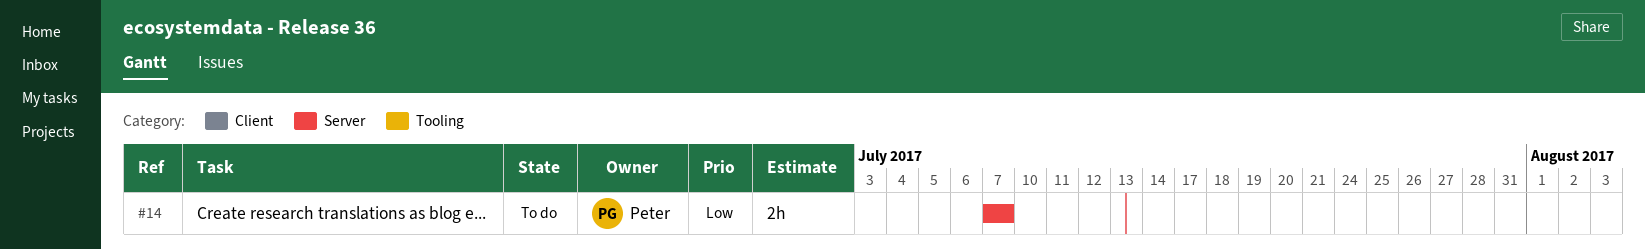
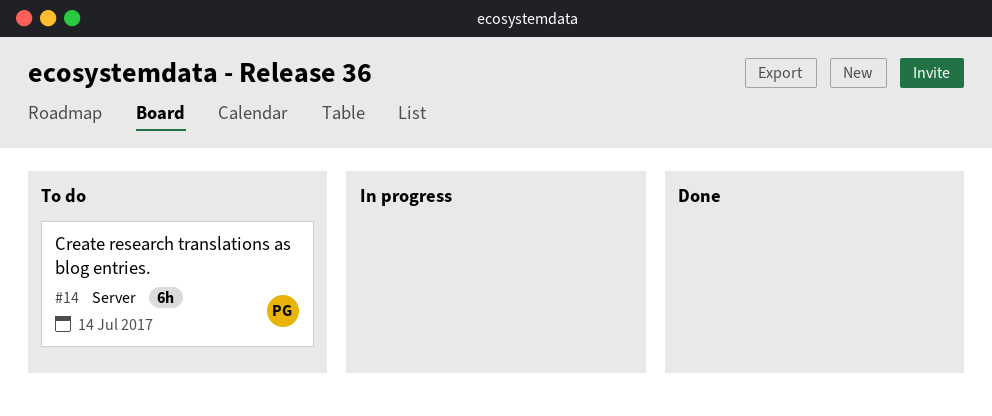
#14, estimate: 2h -> 6h
#14, due: Jul 7 -> Jul 14

